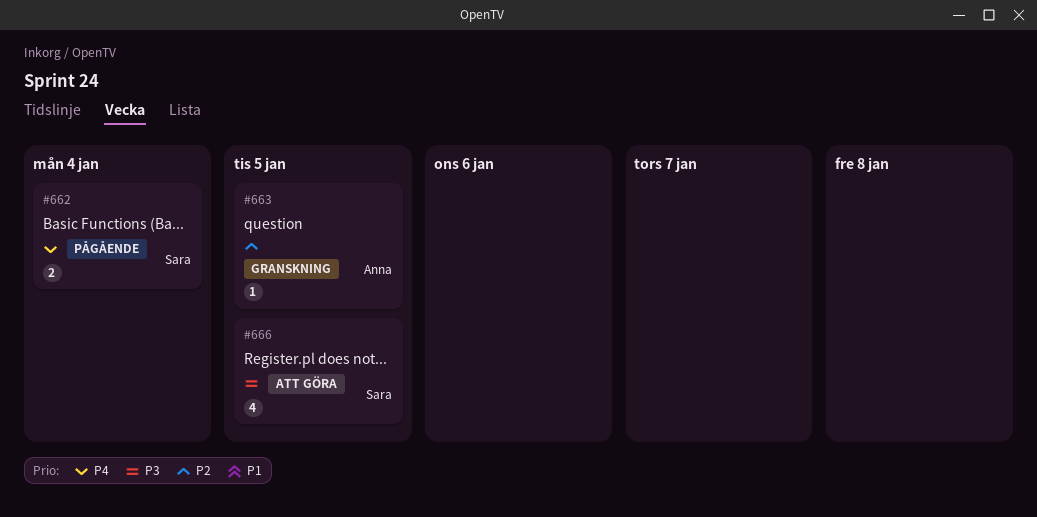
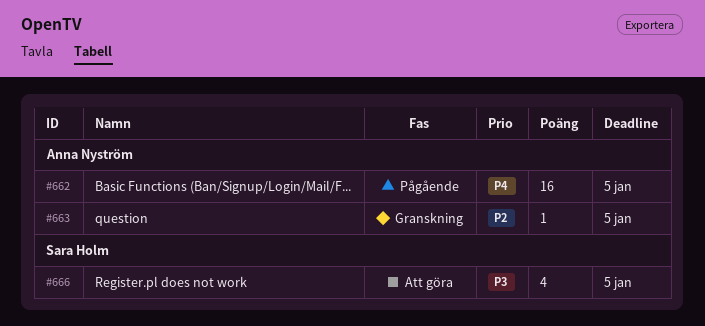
#662, owner: Sara Holm -> Anna Nyström
#662, estimate: 2 -> 16
#662, due: Jan 4 -> Jan 5

